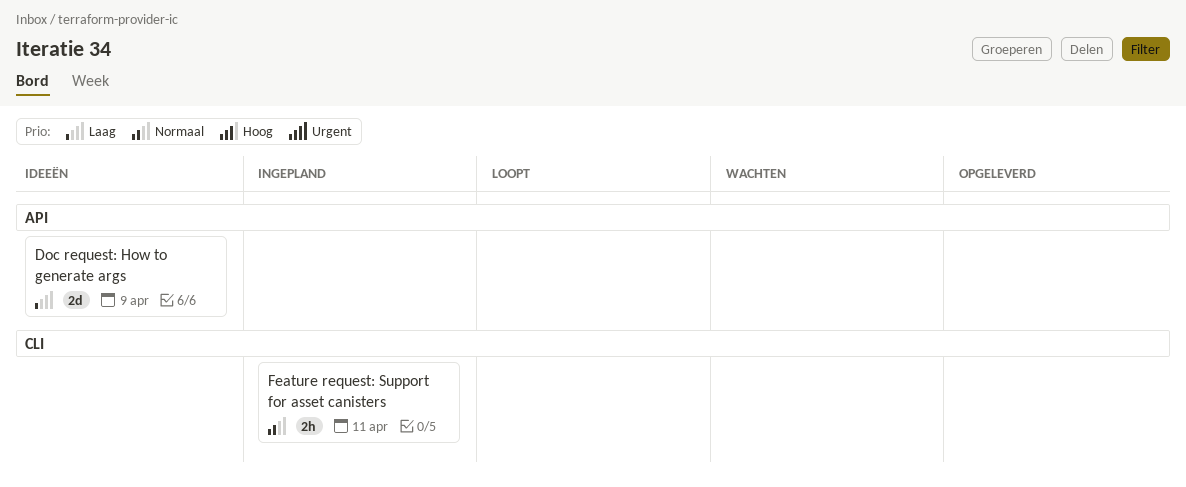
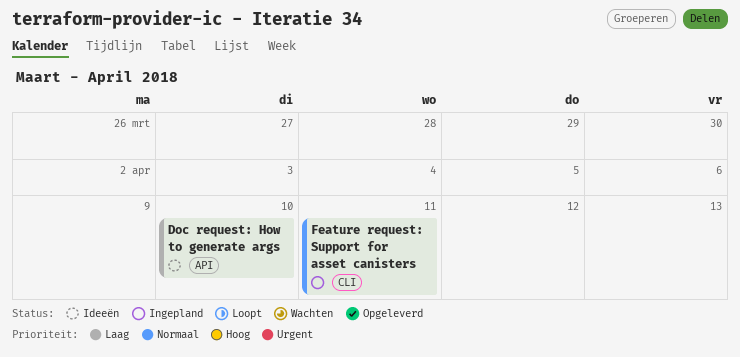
Doc request: How to generate args, due: Apr 9 -> Apr 10

